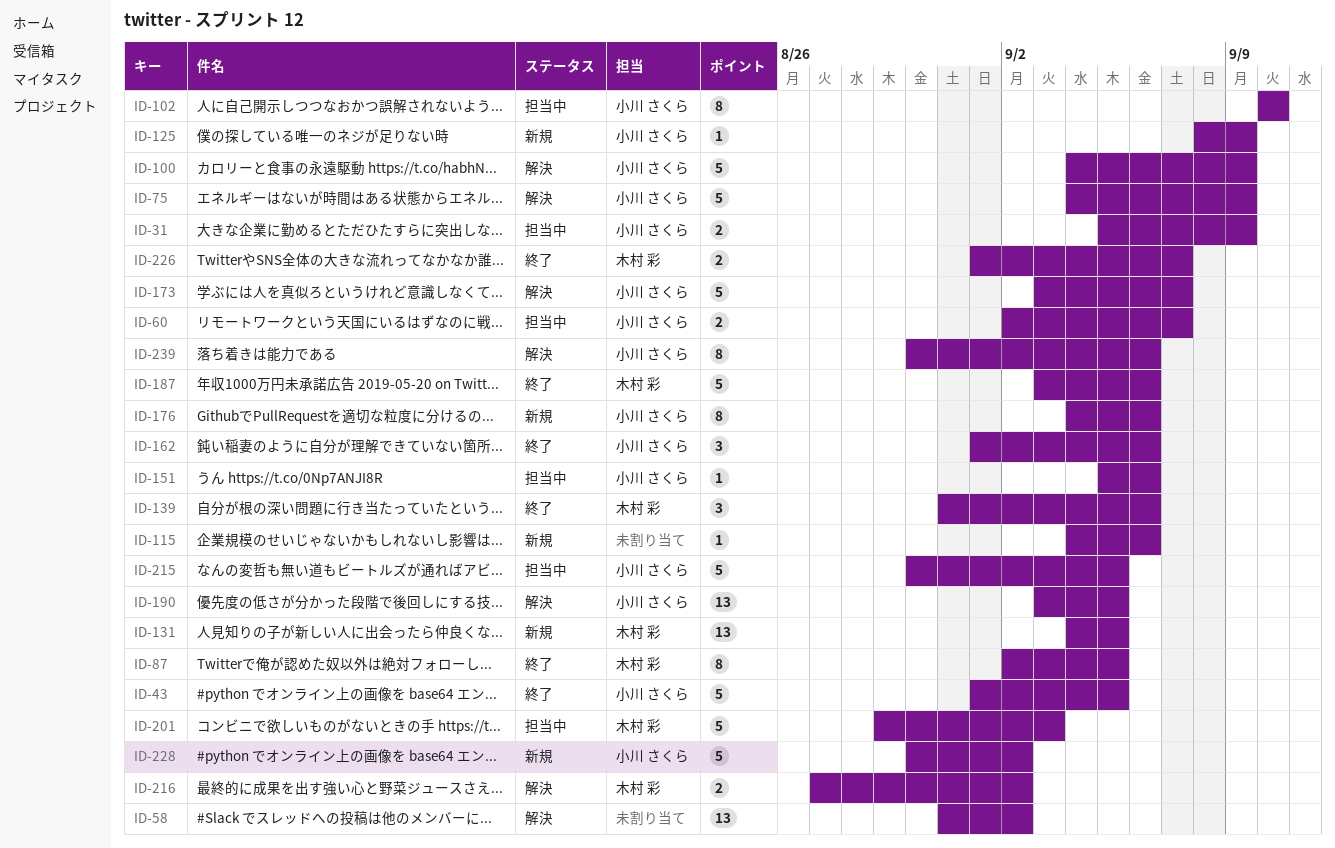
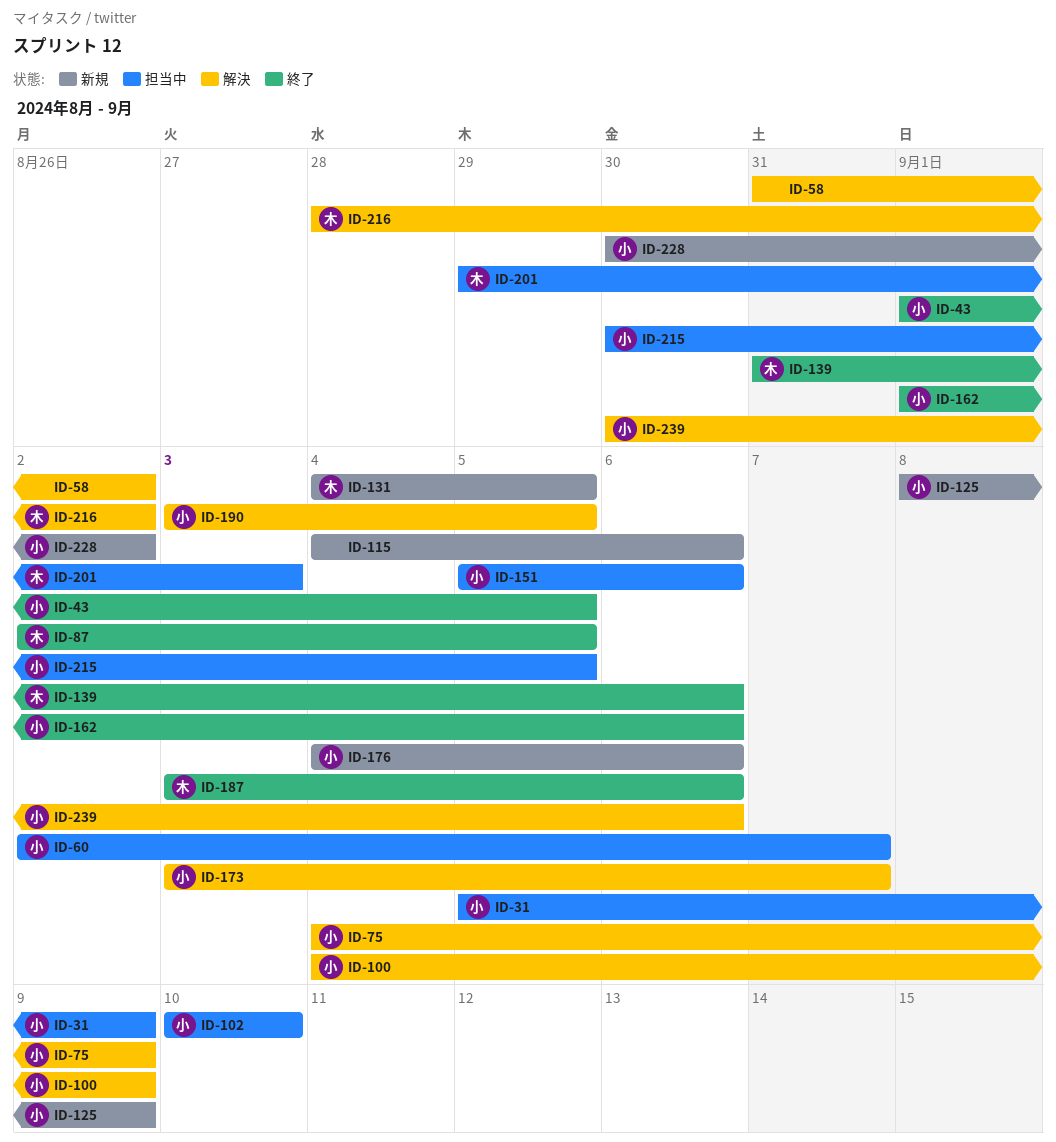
ID-216, start: Aug 27 -> Aug 28
ID-226: present -> none

